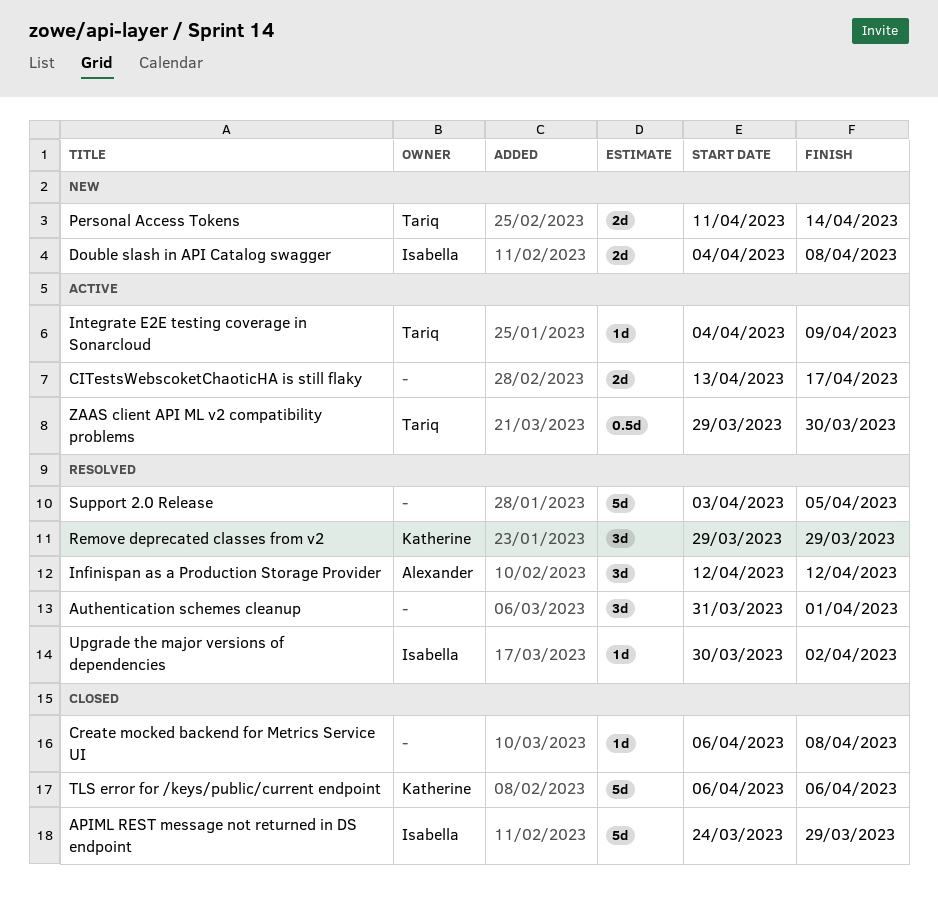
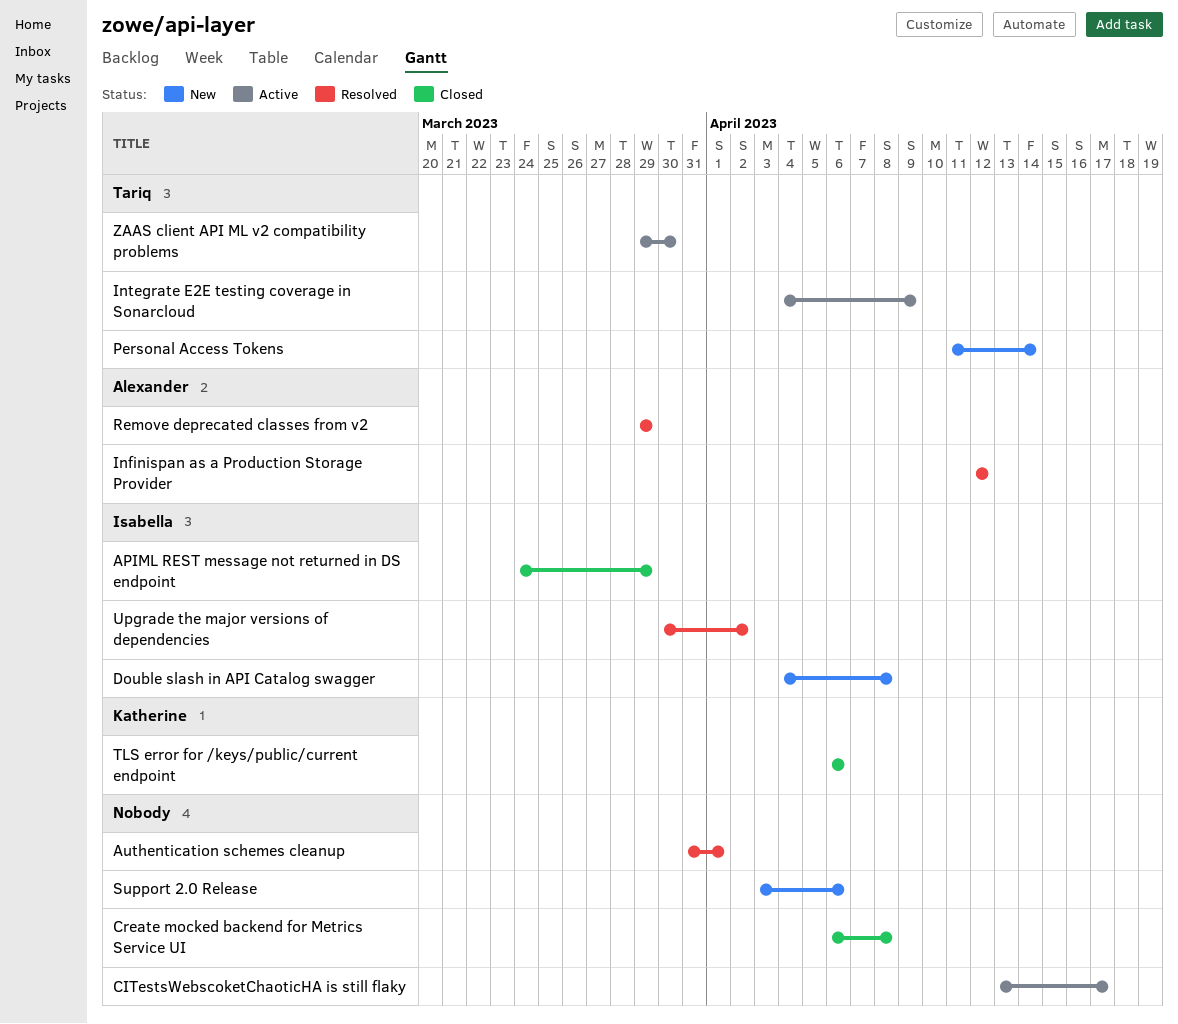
Remove deprecated classes from v2, owner: Katherine -> Alexander
Support 2.0 Release, status: Resolved -> New
Support 2.0 Release, due: Apr 5 -> Apr 6

